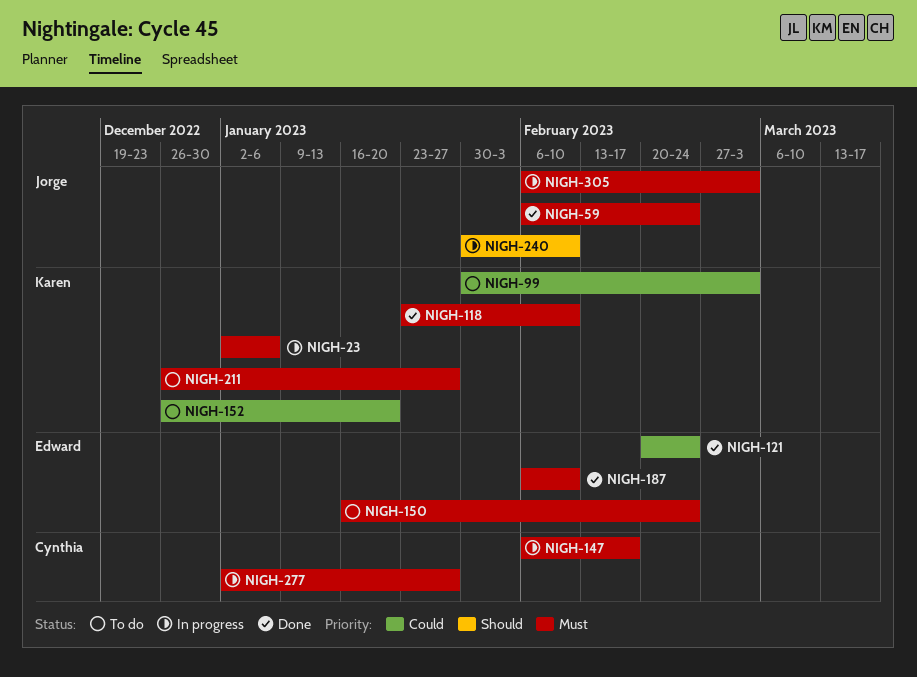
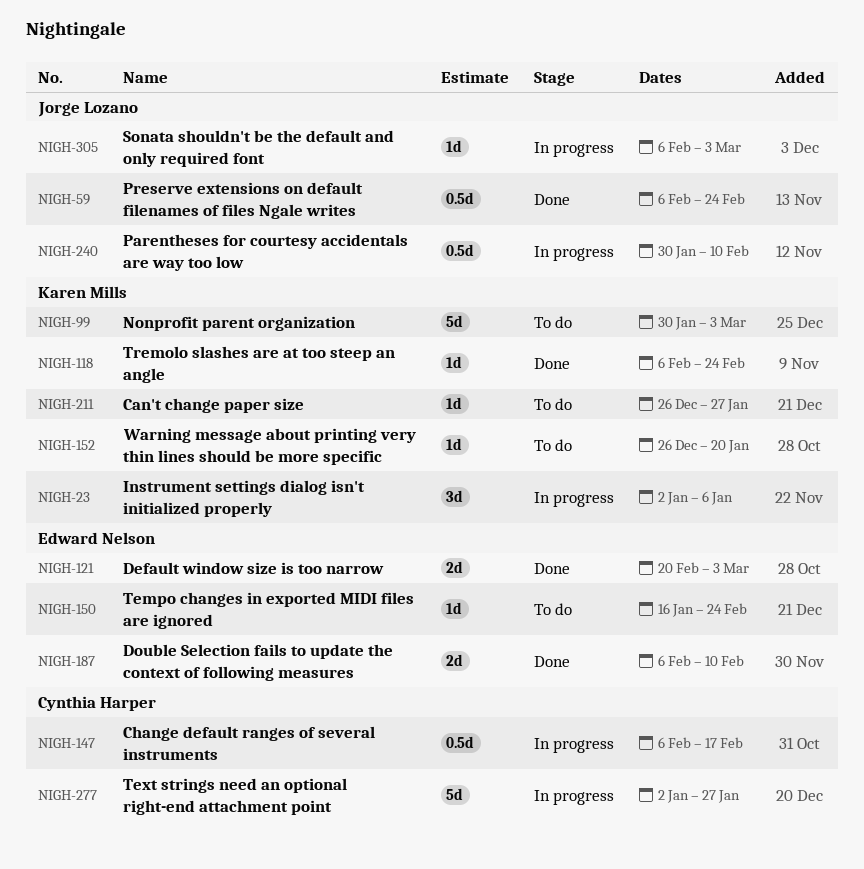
NIGH-118, start: Jan 23 -> Feb 6
NIGH-118, due: Feb 10 -> Feb 24
NIGH-121, due: Feb 24 -> Mar 3

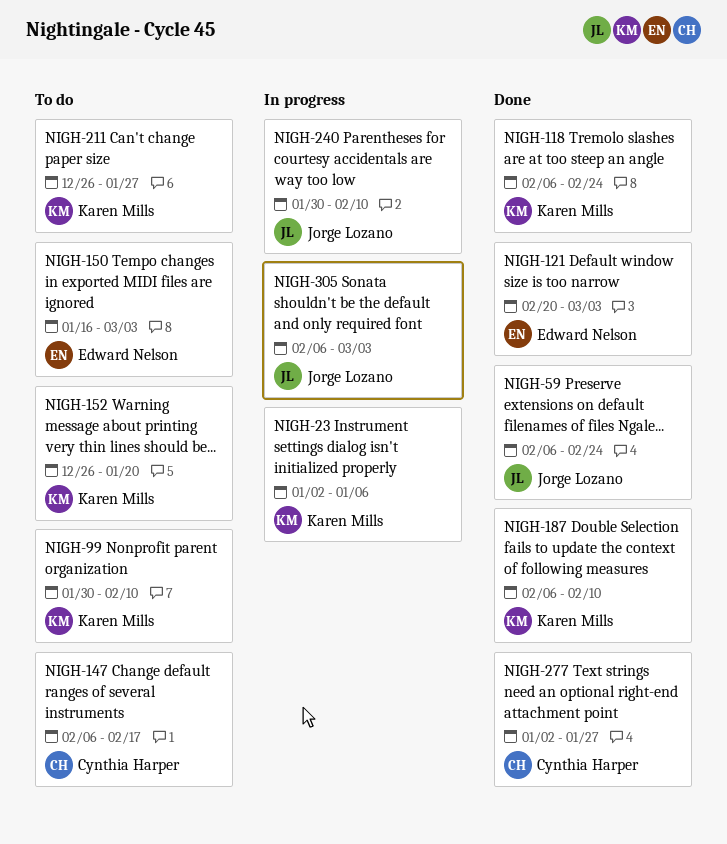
NIGH-99, due: Mar 3 -> Feb 10
NIGH-147, status: In progress -> To do
NIGH-150, due: Feb 24 -> Mar 3
NIGH-187, owner: Edward Nelson -> Karen Mills
NIGH-277, status: In progress -> Done

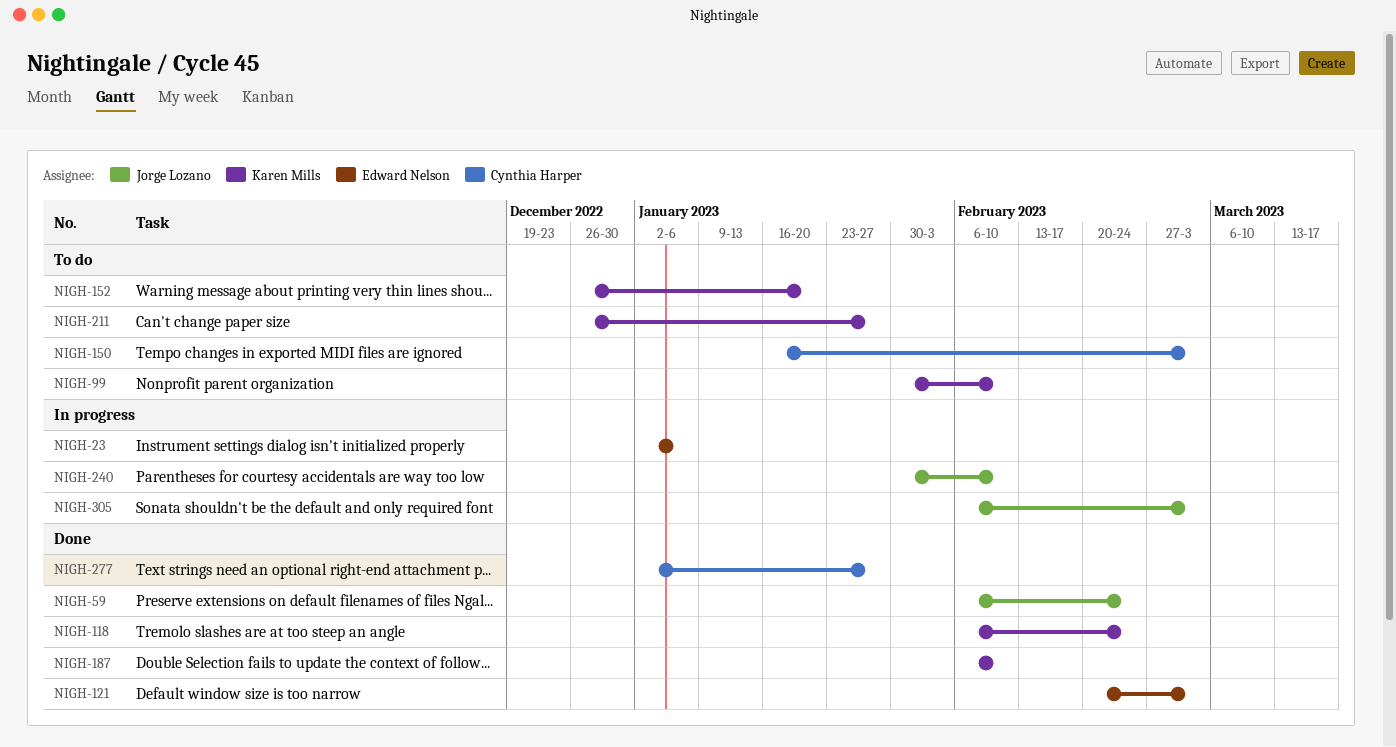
NIGH-23, owner: Karen Mills -> Edward Nelson
NIGH-147: present -> none
NIGH-150, owner: Edward Nelson -> Cynthia Harper

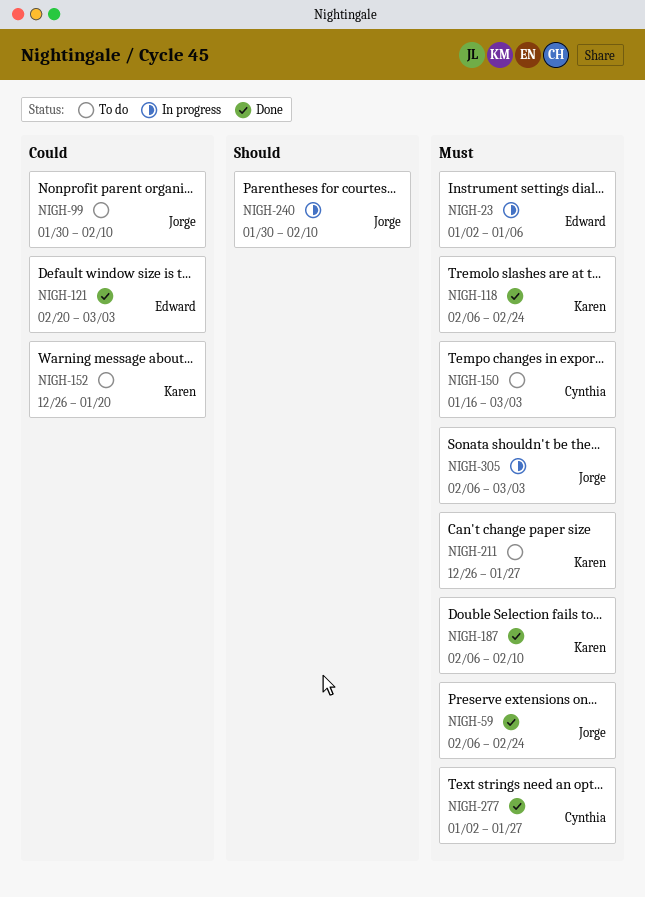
NIGH-99, owner: Karen Mills -> Jorge Lozano

